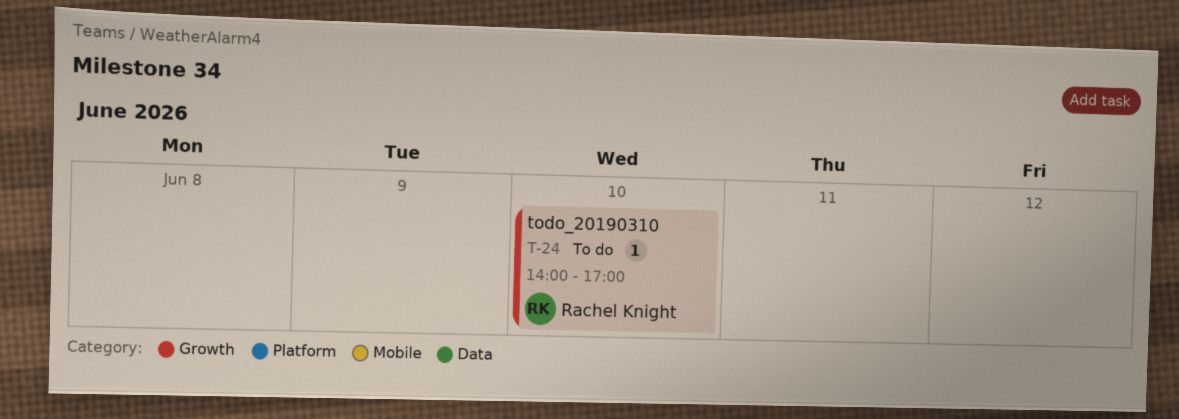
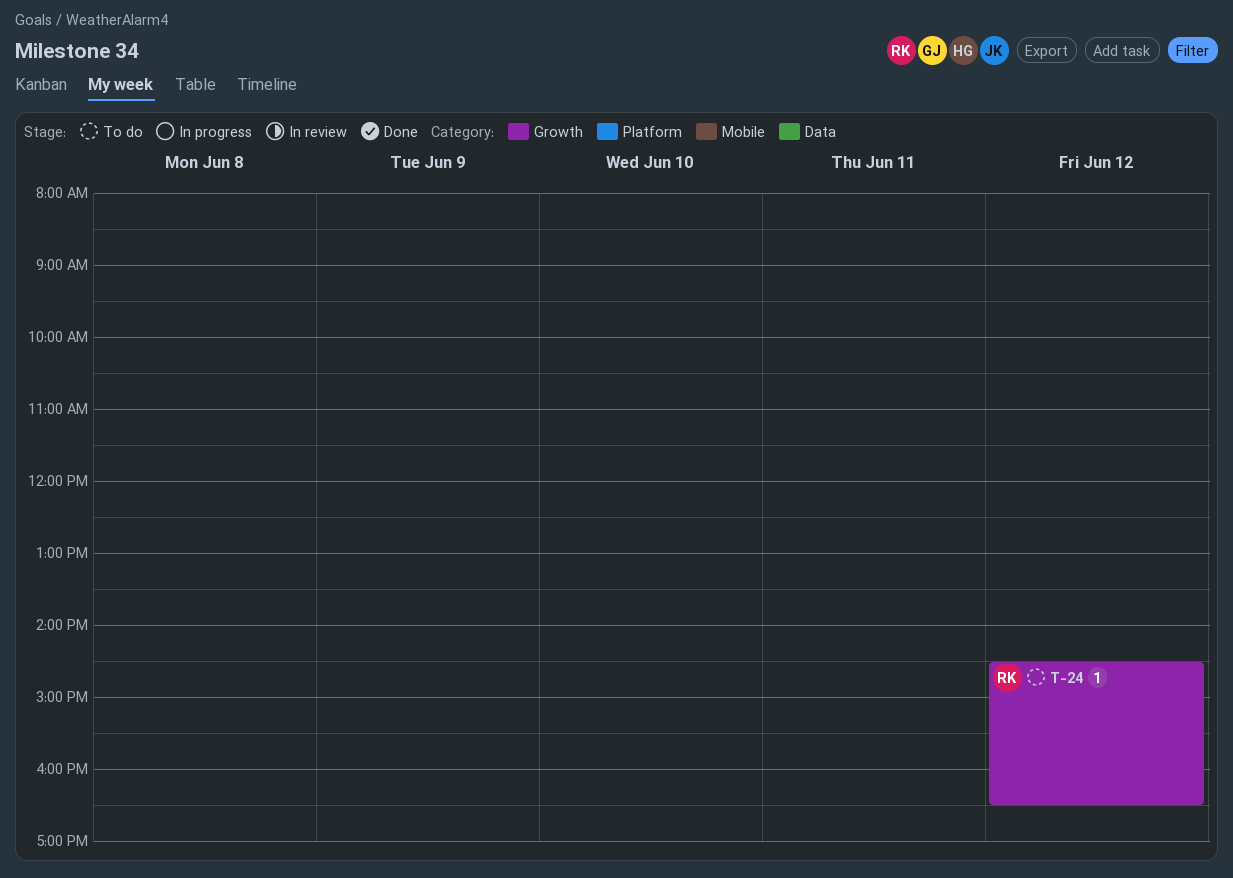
T-24, day: Jun 10 -> Jun 12
T-24, begins: 14:00 -> 14:30
T-24, ends: 17:00 -> 16:30

